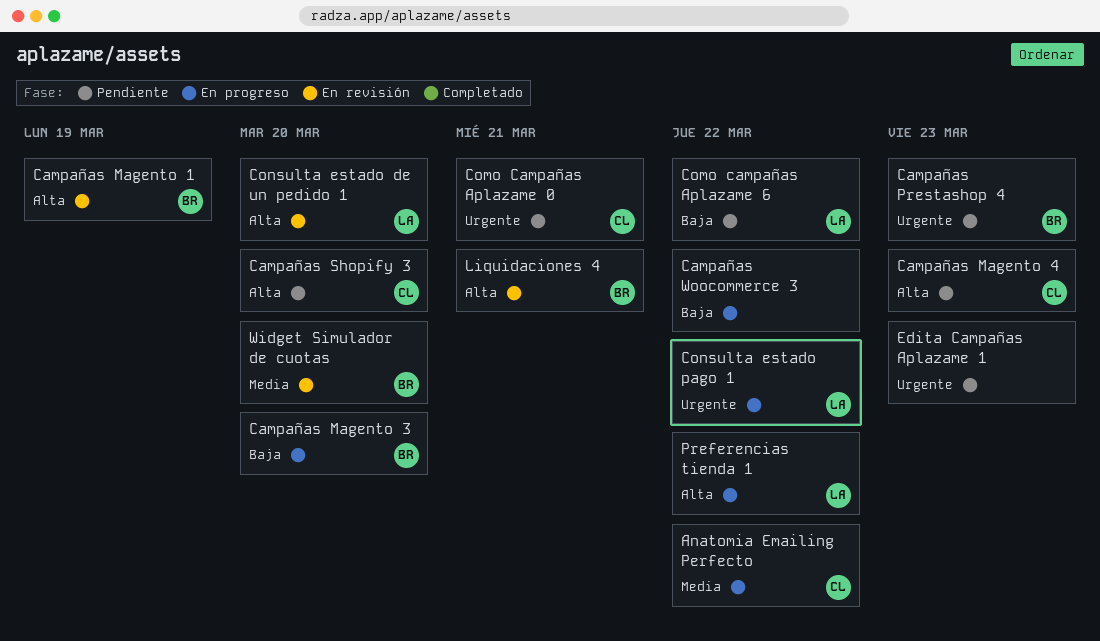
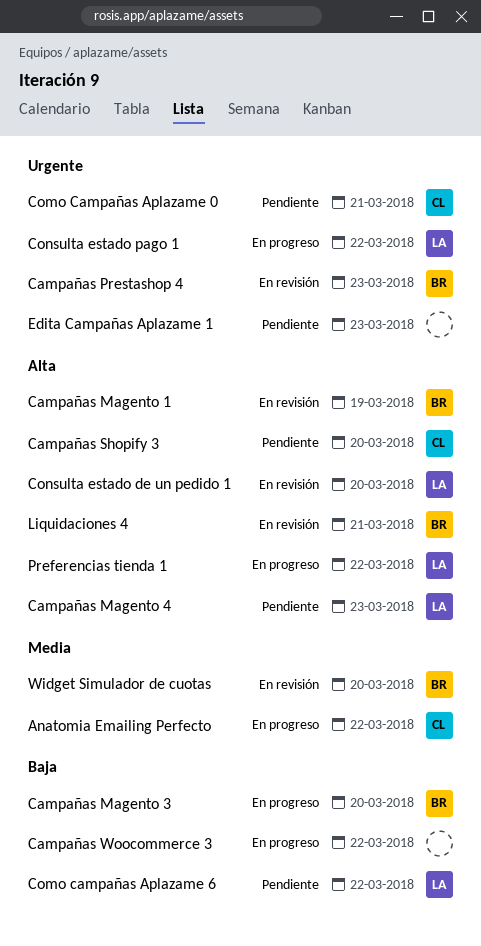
Campañas Magento 4, owner: CL -> LA
Campañas Prestashop 4, status: Pendiente -> En revisión

